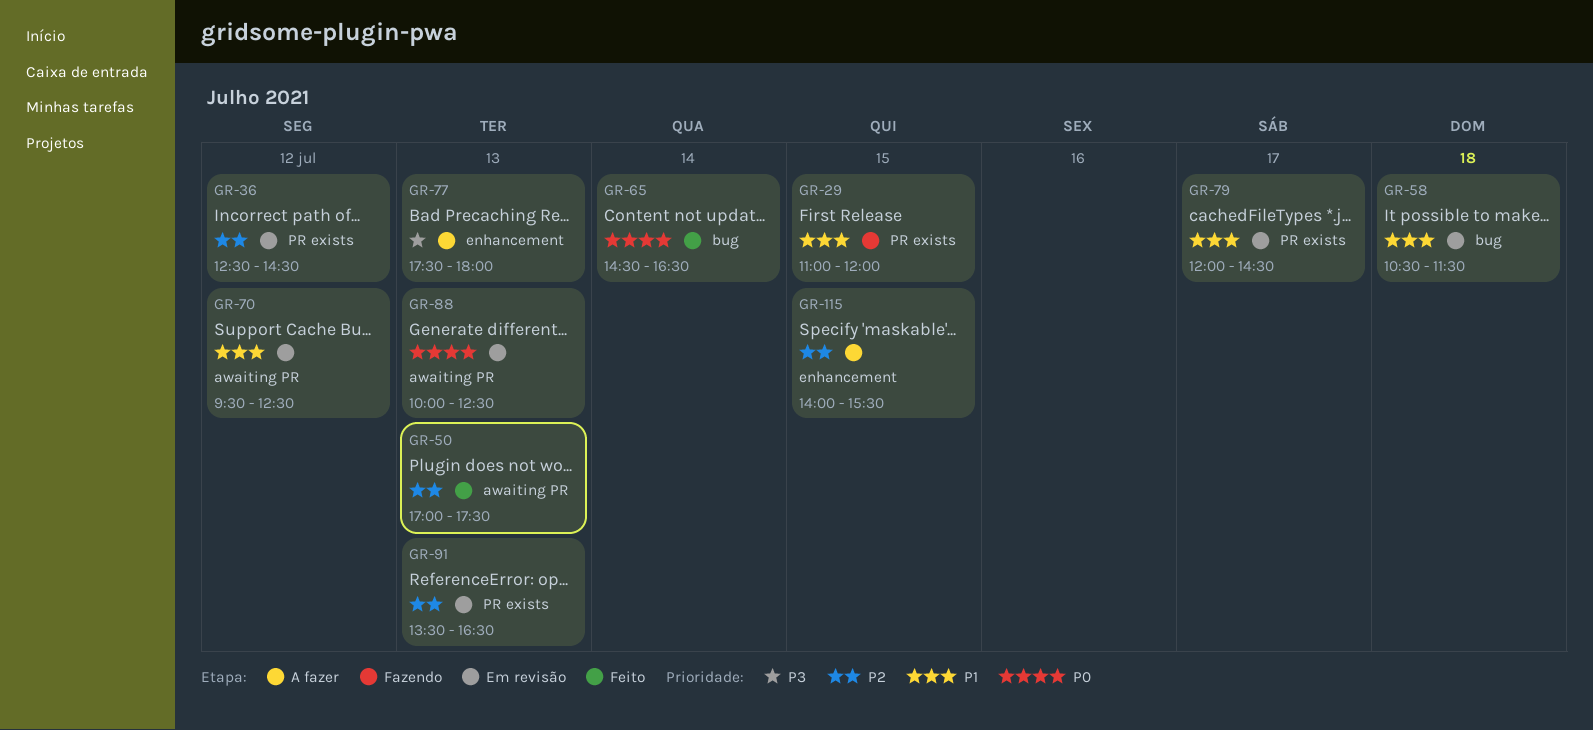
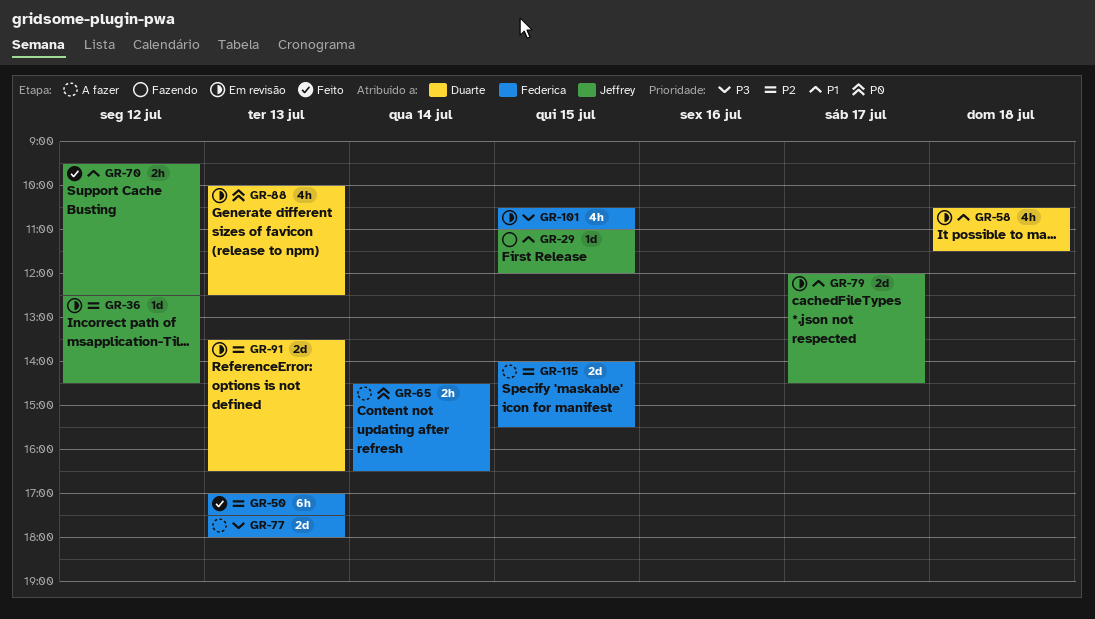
GR-65, status: Feito -> A fazer
GR-70, status: Em revisão -> Feito
GR-101: none -> present

